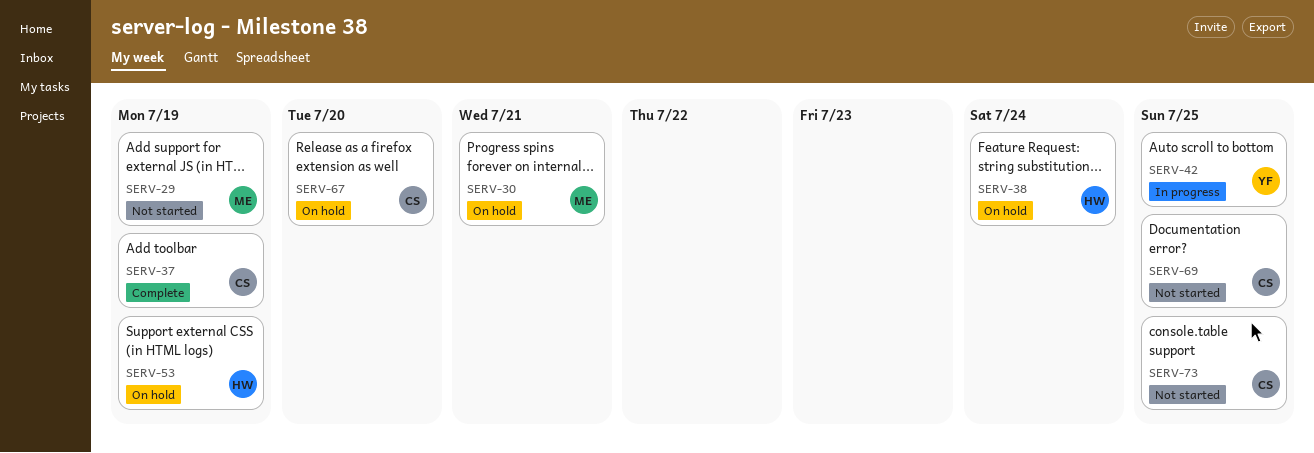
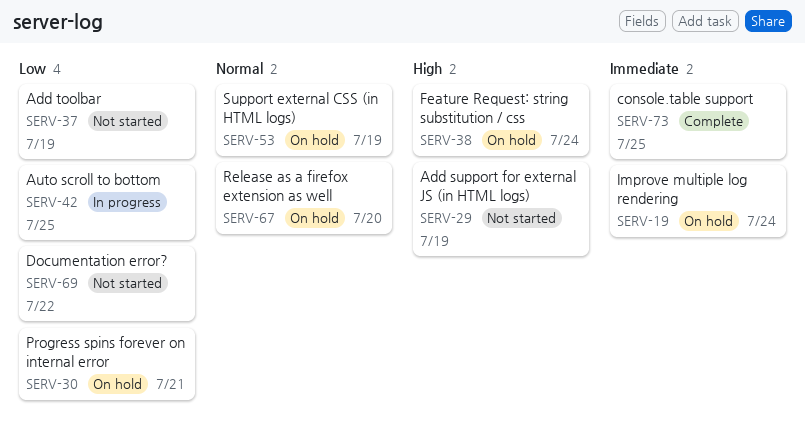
SERV-19: none -> present
SERV-37, status: Complete -> Not started
SERV-69, due: Jul 25 -> Jul 22
SERV-73, status: Not started -> Complete

